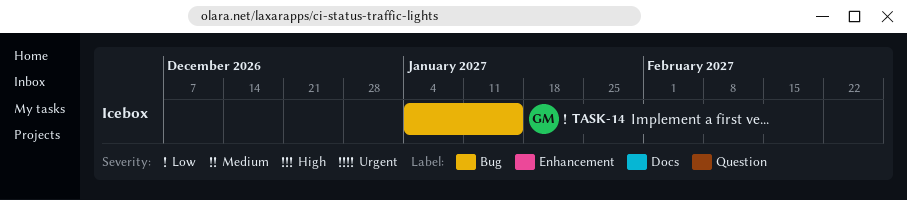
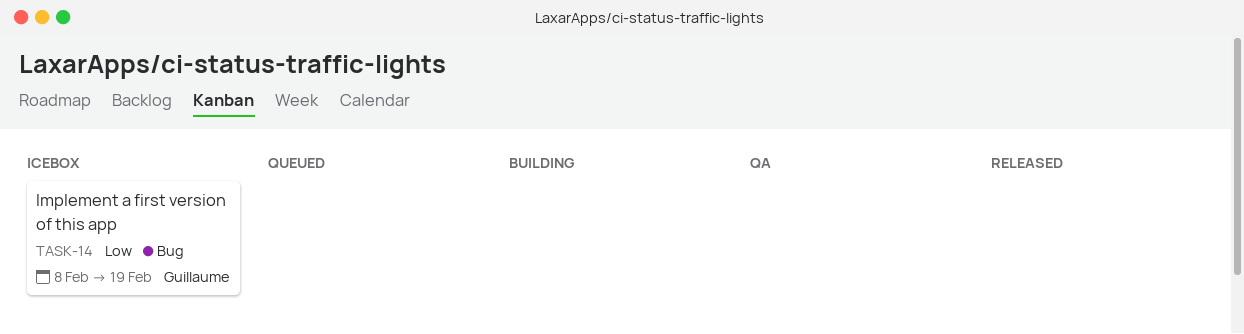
TASK-14, start: Jan 4 -> Feb 8
TASK-14, due: Jan 15 -> Feb 19

